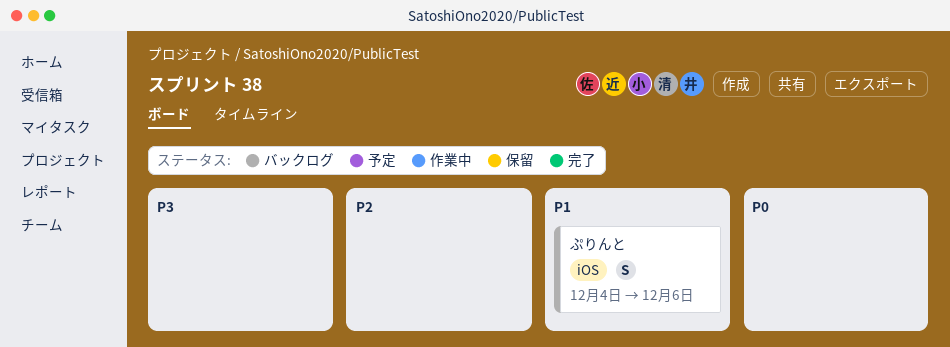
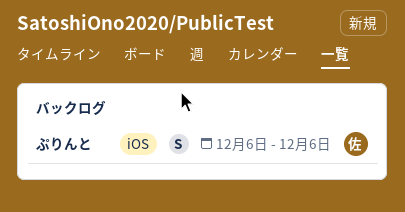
ぷりんと, start: Dec 4 -> Dec 6

